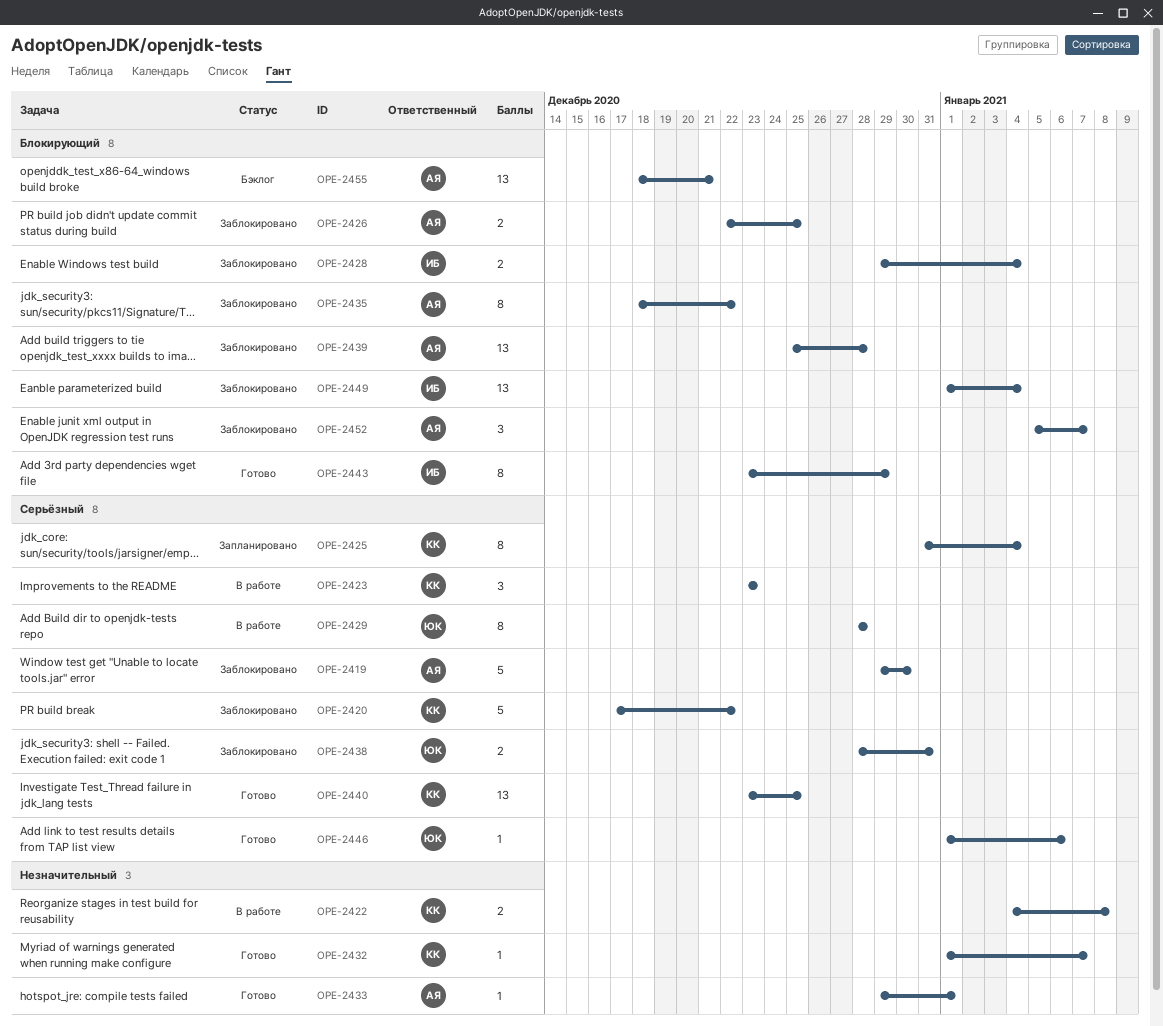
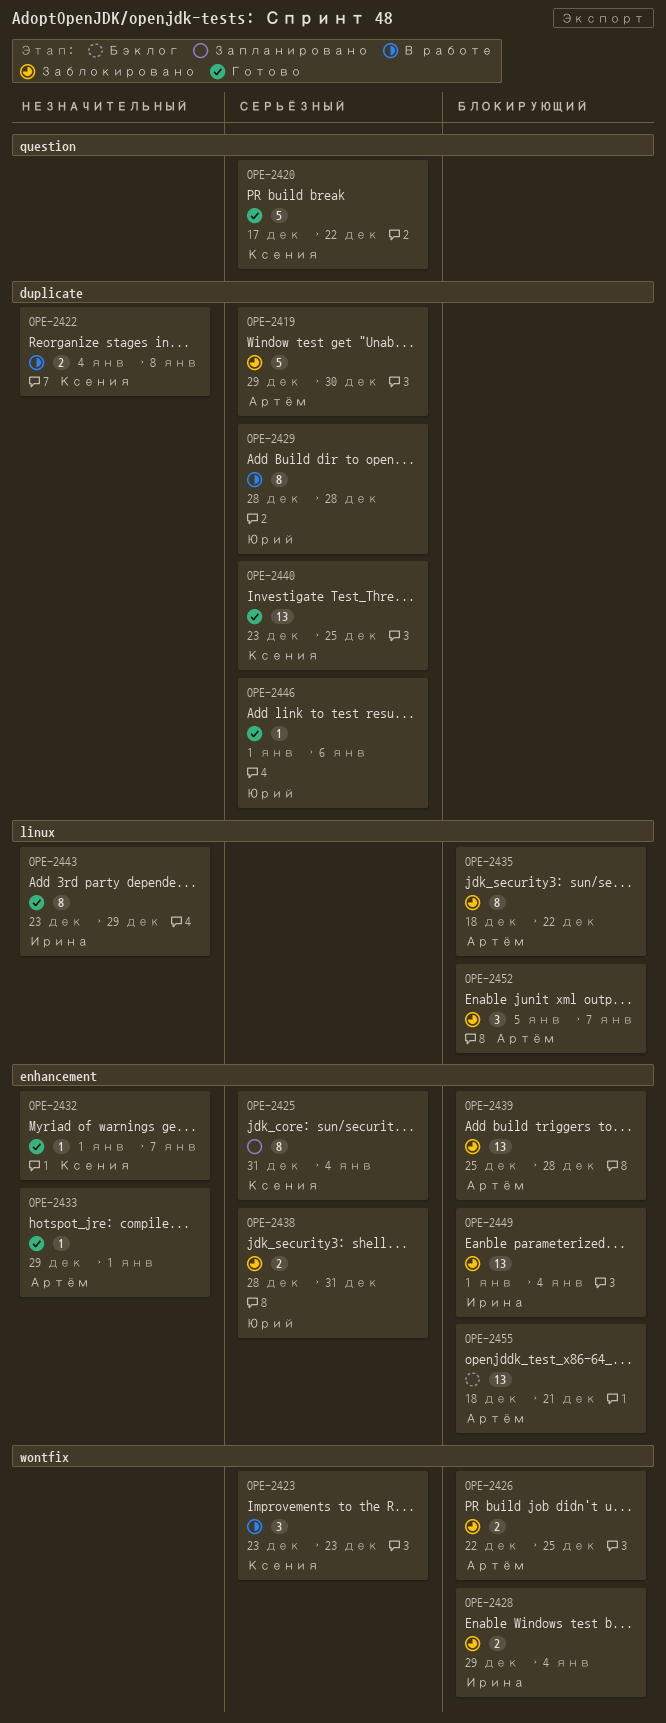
OPE-2420, status: Заблокировано -> Готово
OPE-2443, priority: Блокирующий -> Незначительный

